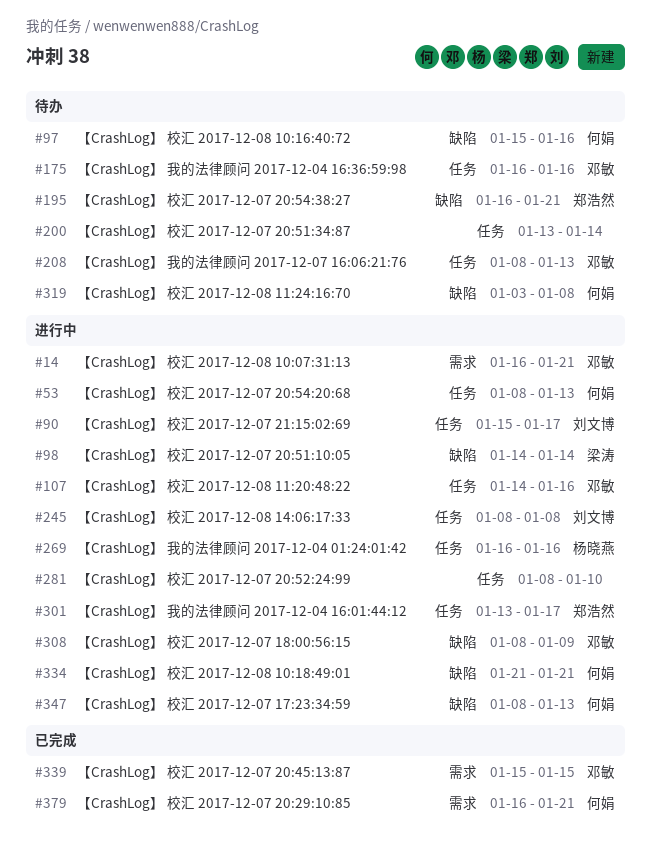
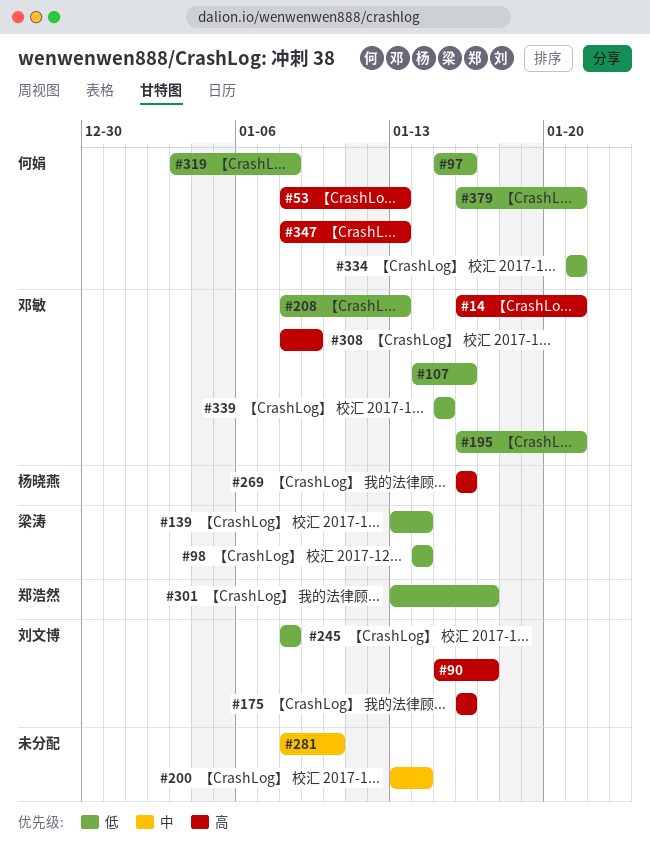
#139: none -> present
#175, owner: 邓敏 -> 刘文博
#195, owner: 郑浩然 -> 邓敏

